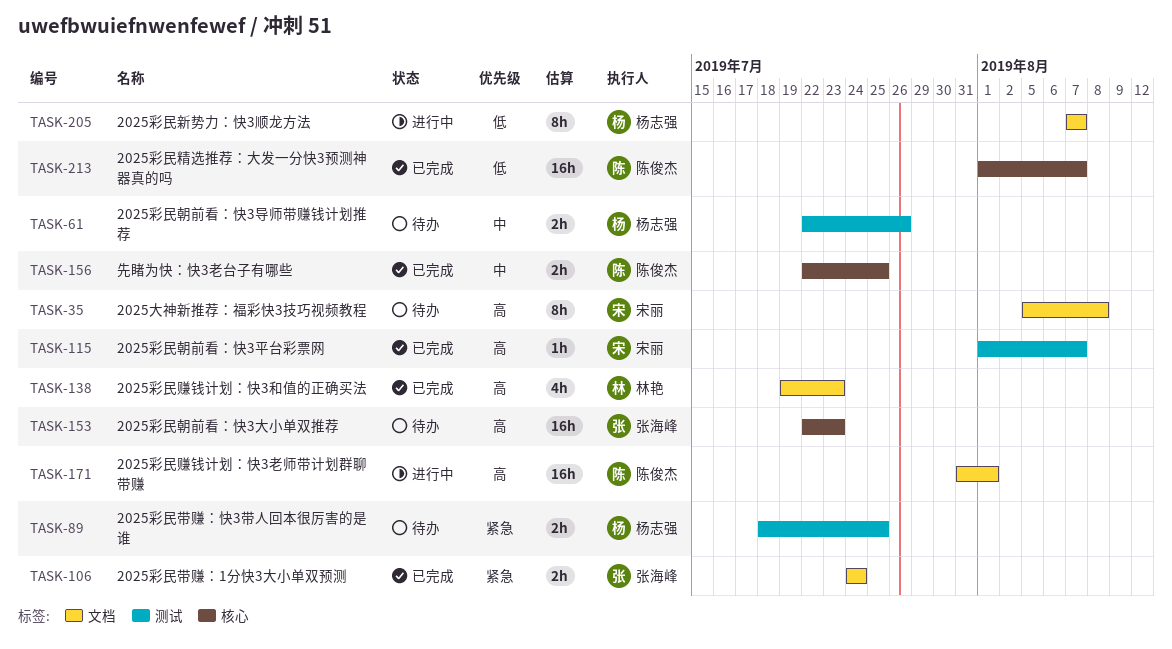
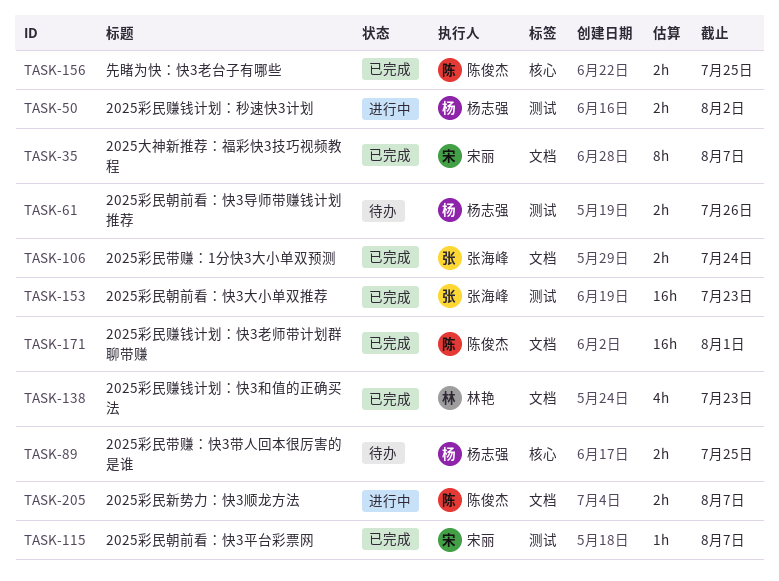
TASK-35, status: 待办 -> 已完成
TASK-35, due: Aug 8 -> Aug 7
TASK-50: none -> present
TASK-89, label: 测试 -> 核心
TASK-153, status: 待办 -> 已完成
TASK-153, label: 核心 -> 测试
TASK-171, status: 进行中 -> 已完成
TASK-205, owner: 杨志强 -> 陈俊杰
TASK-205, estimate: 8h -> 2h
TASK-213: present -> none

